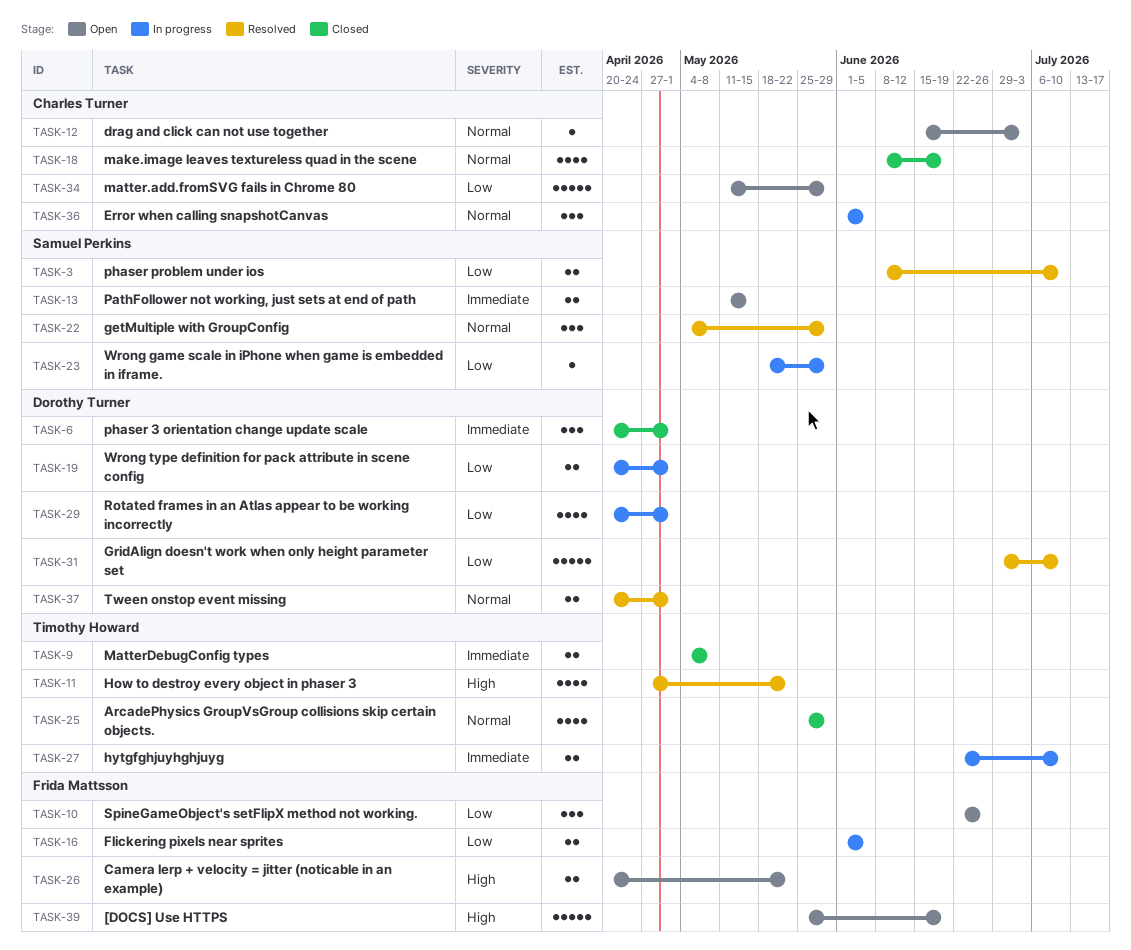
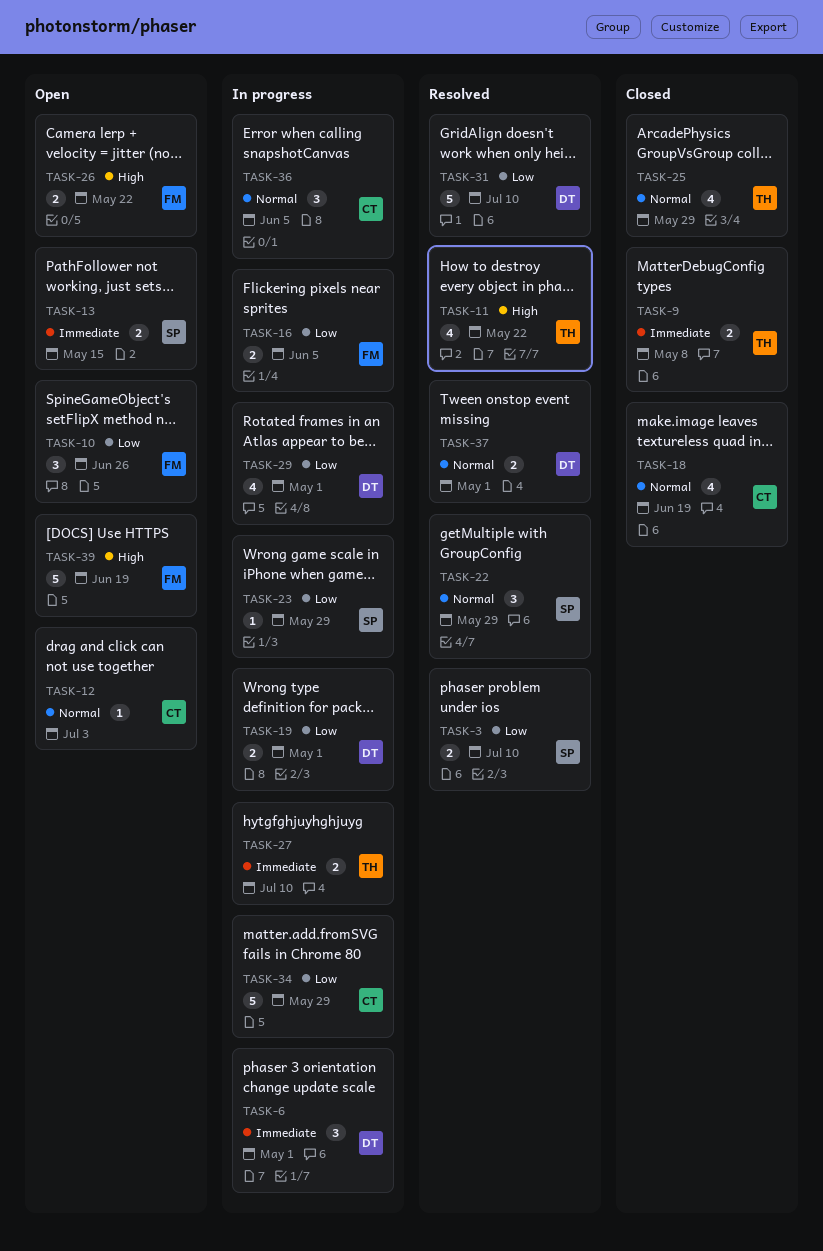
TASK-6, status: Closed -> In progress
TASK-34, status: Open -> In progress

